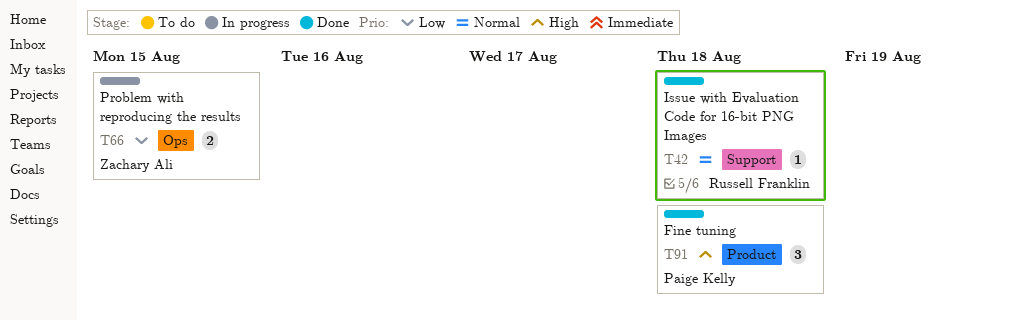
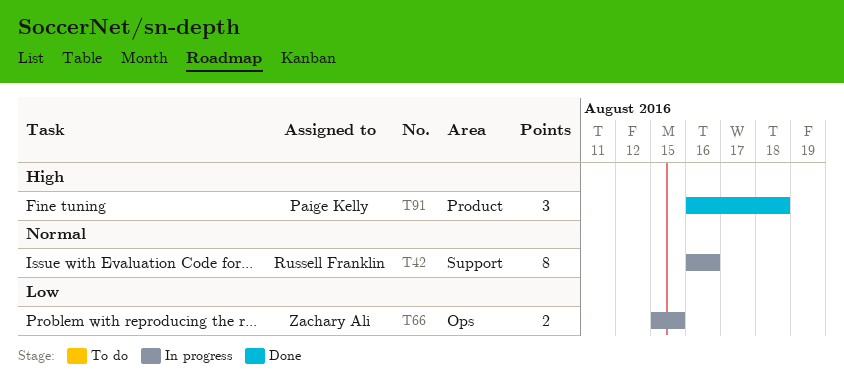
T42, status: Done -> In progress
T42, estimate: 1 -> 8
T42, due: Aug 18 -> Aug 16

